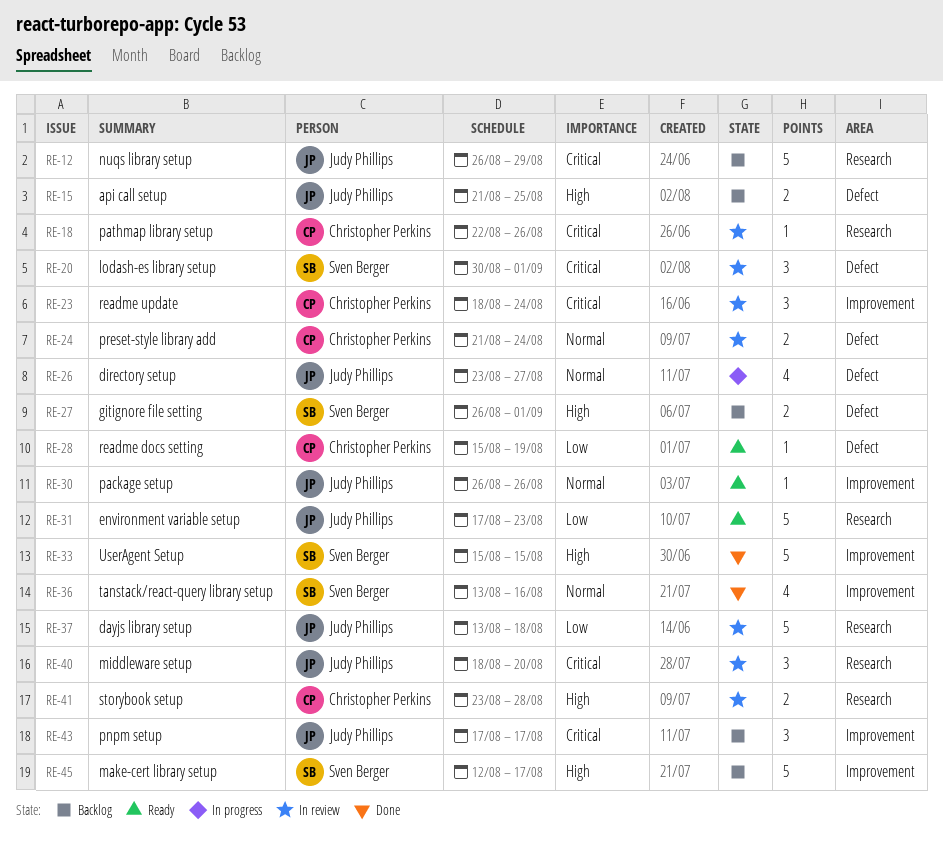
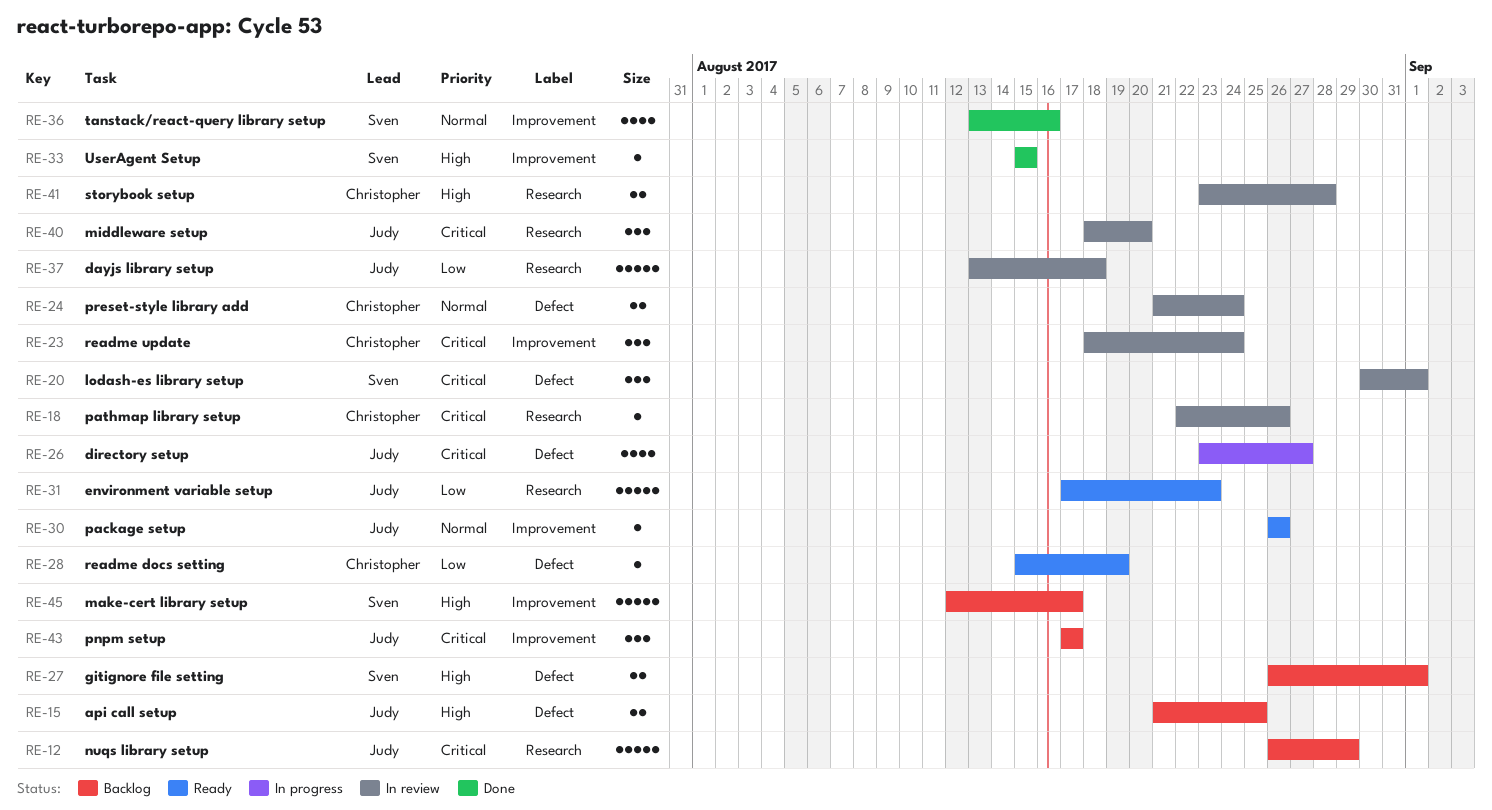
RE-26, priority: Normal -> Critical
RE-33, estimate: 5 -> 1

